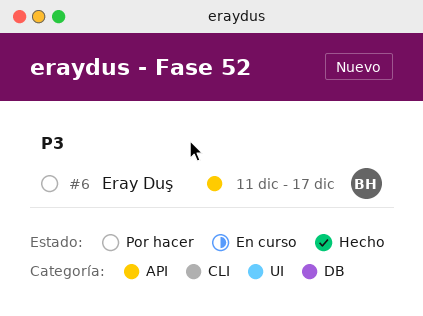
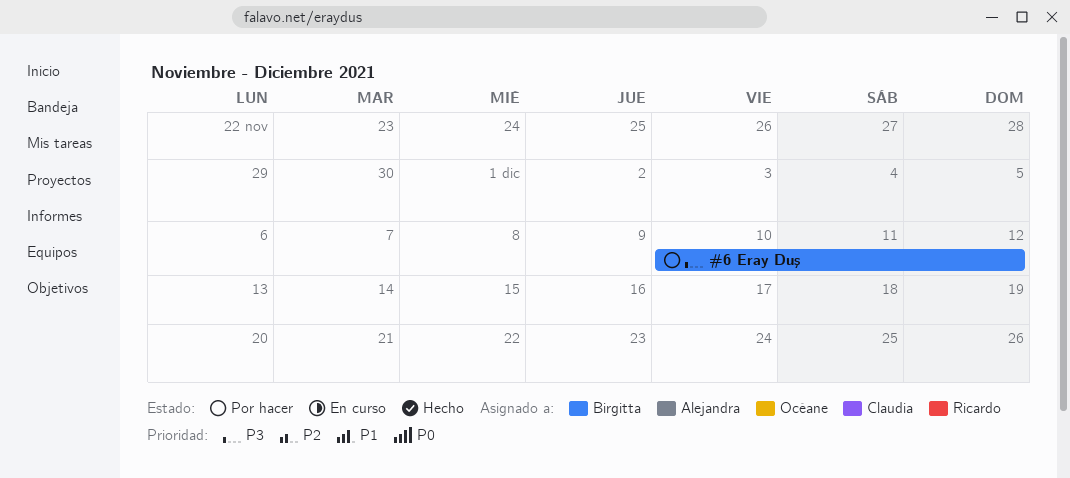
#6, start: Dec 11 -> Dec 10
#6, due: Dec 17 -> Dec 12

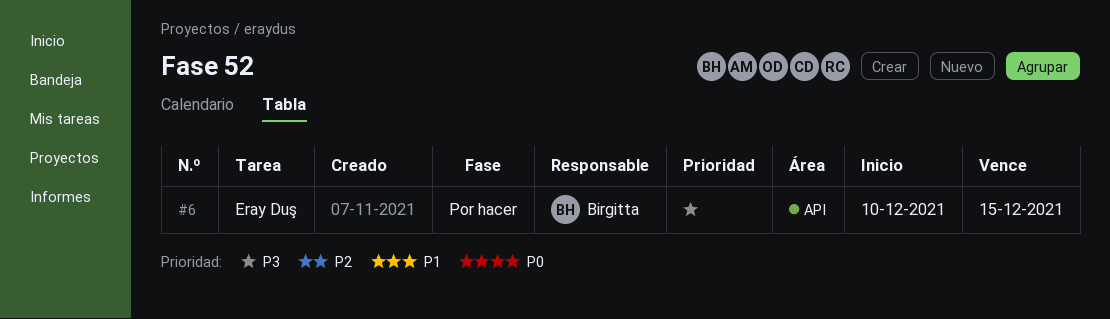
#6, due: Dec 12 -> Dec 15

